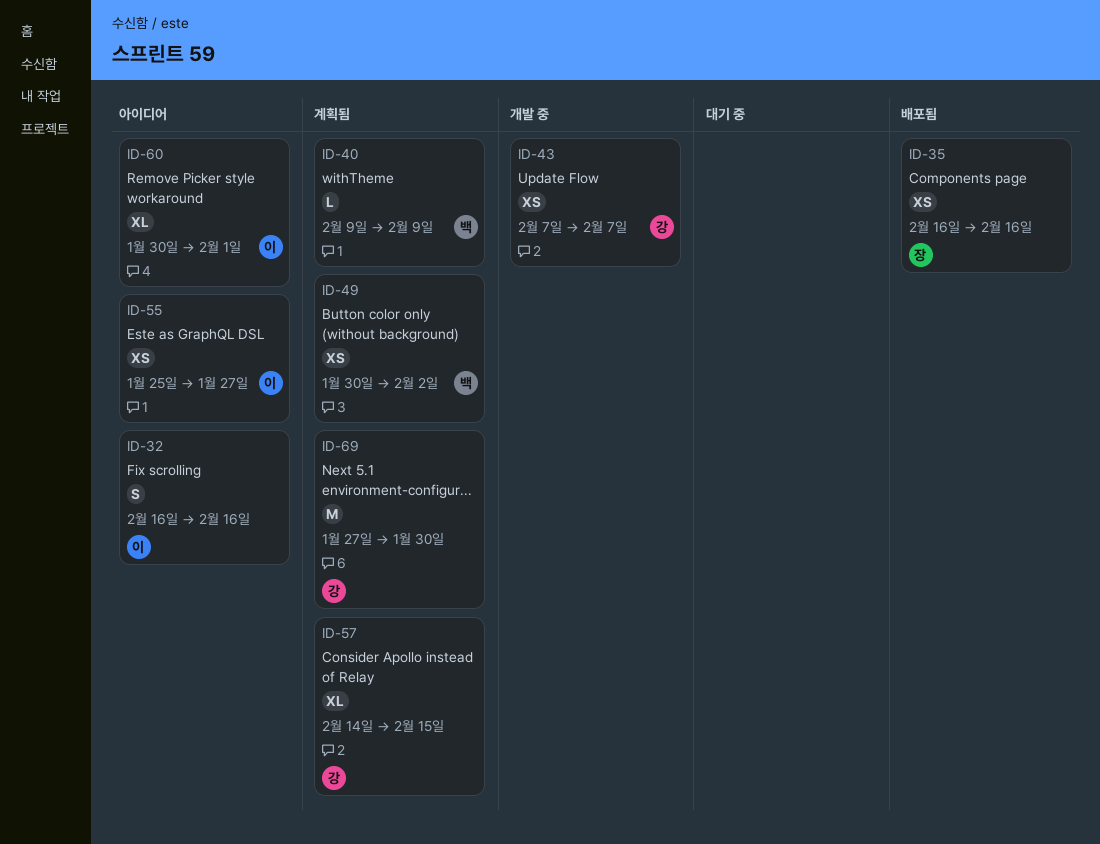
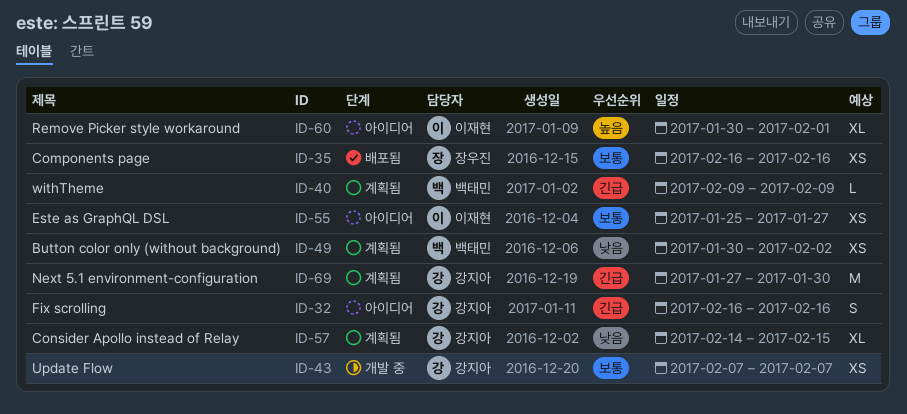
ID-32, owner: 이재현 -> 강지아

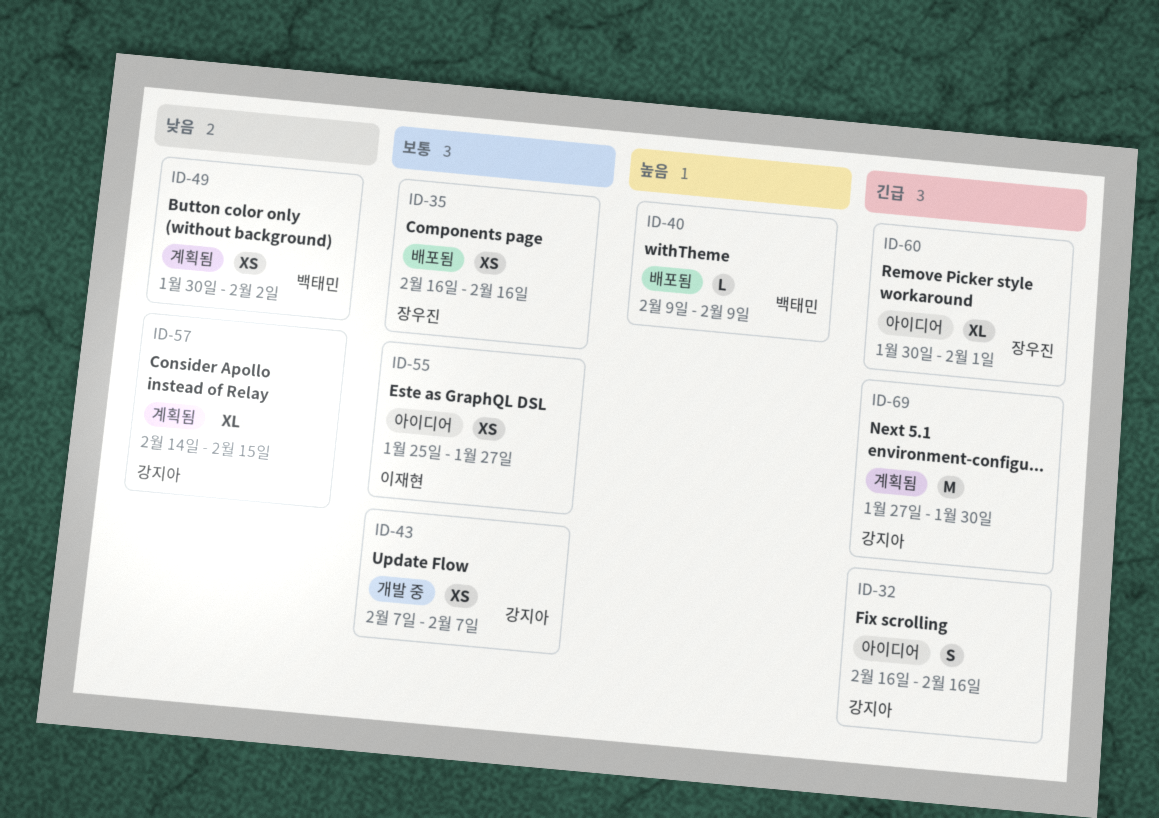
ID-40, status: 계획됨 -> 배포됨
ID-40, priority: 긴급 -> 높음
ID-60, owner: 이재현 -> 장우진
ID-60, priority: 높음 -> 긴급

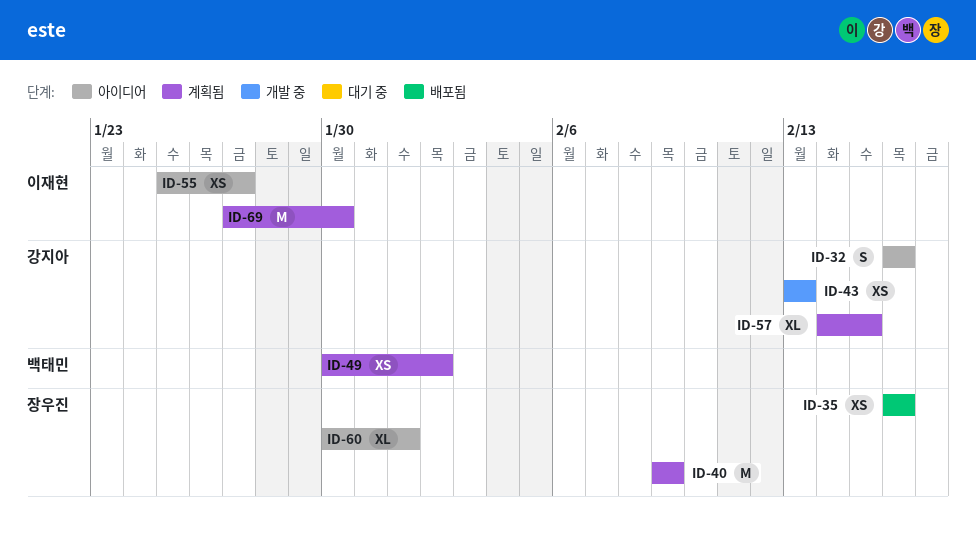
ID-40, status: 배포됨 -> 계획됨
ID-40, owner: 백태민 -> 장우진
ID-40, estimate: L -> M
ID-43, start: Feb 7 -> Feb 13
ID-43, due: Feb 7 -> Feb 13
ID-69, owner: 강지아 -> 이재현

